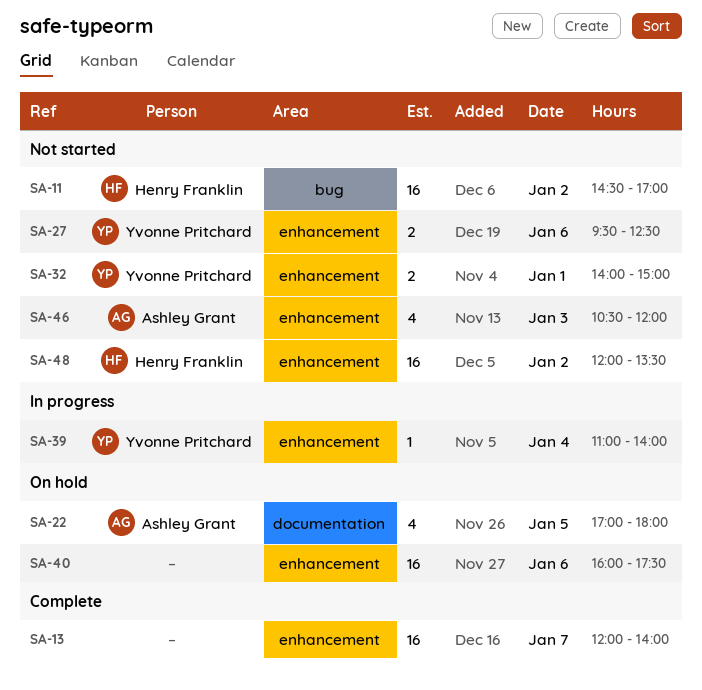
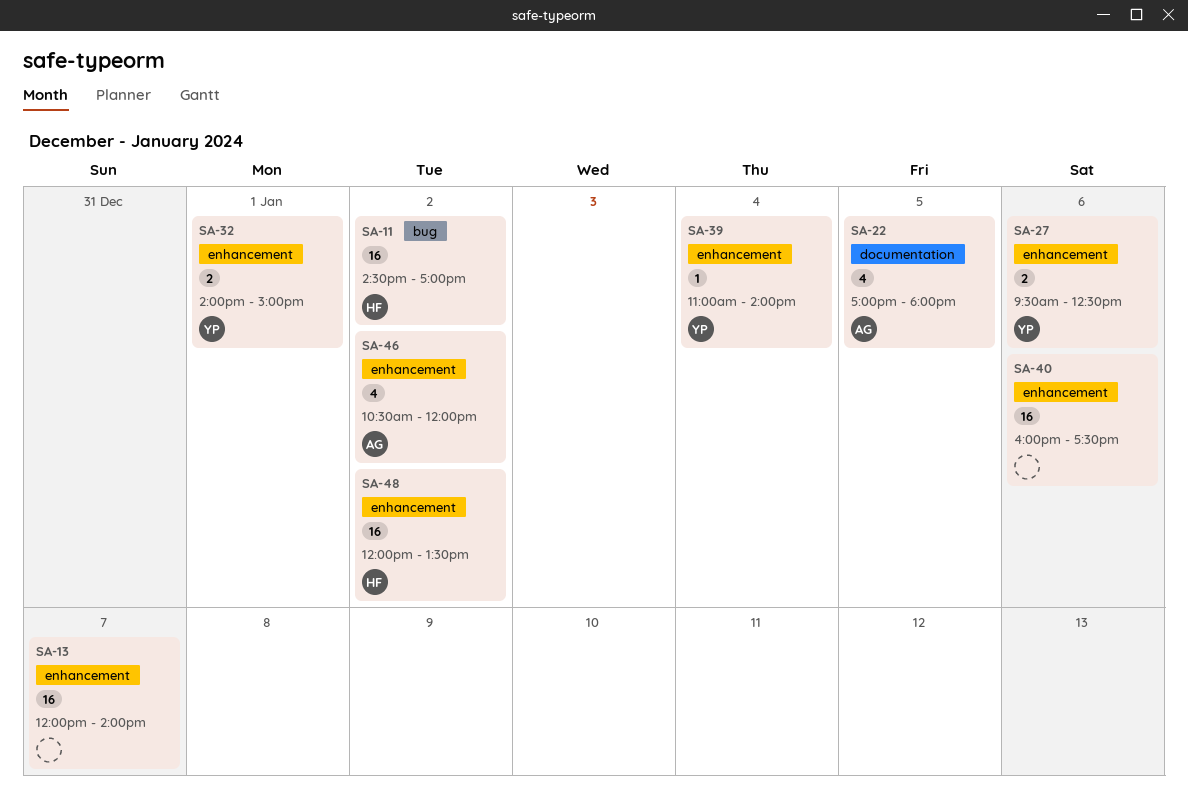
SA-46, day: Jan 3 -> Jan 2

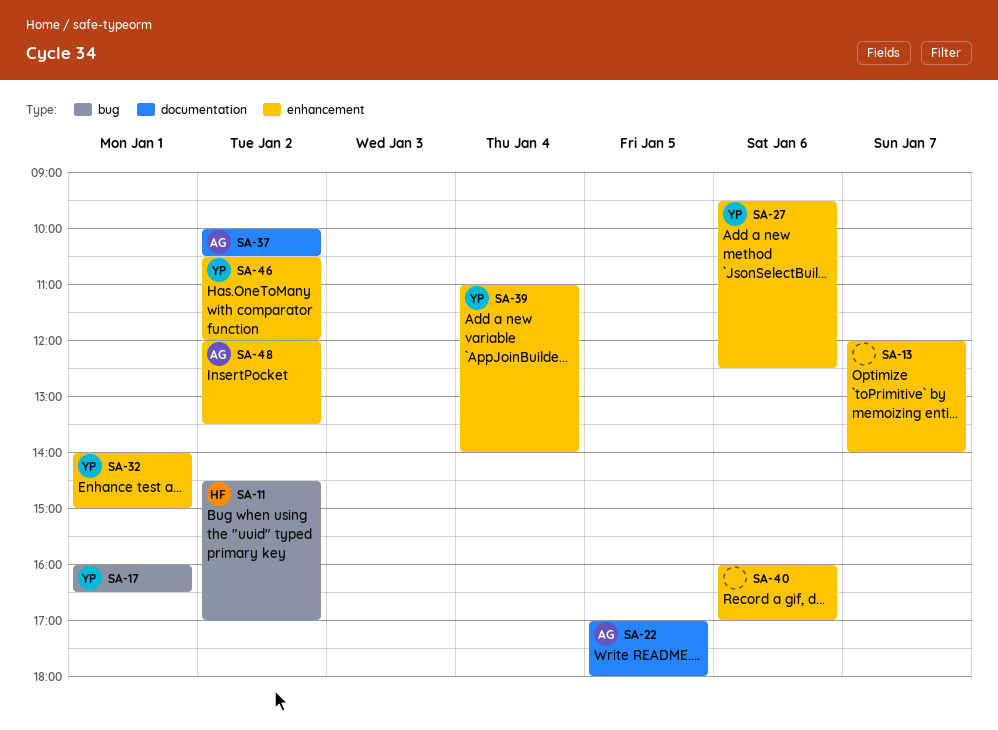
SA-17: none -> present
SA-37: none -> present
SA-40, ends: 17:30 -> 17:00
SA-46, owner: AG -> YP
SA-48, owner: HF -> AG

